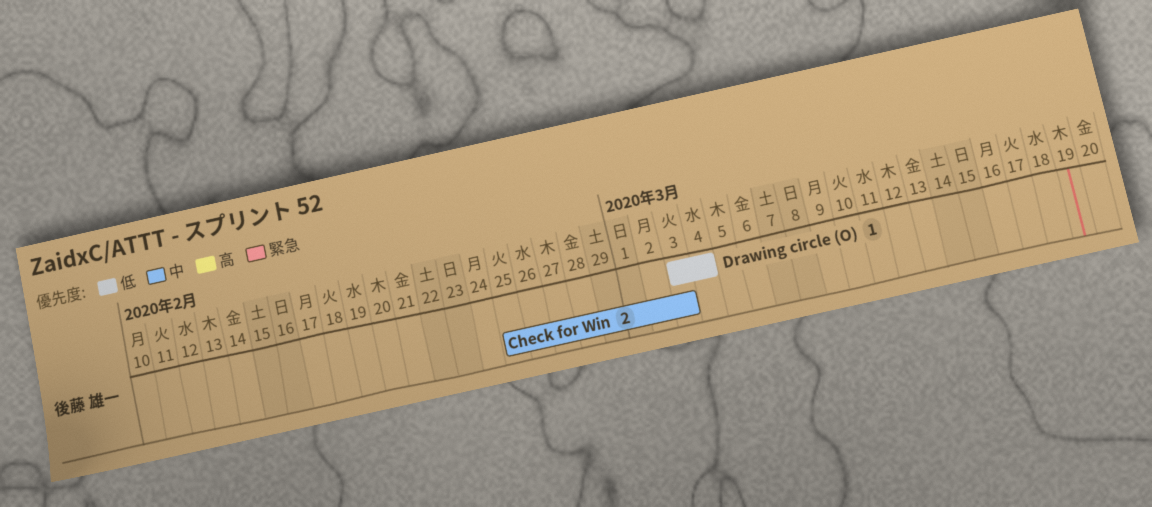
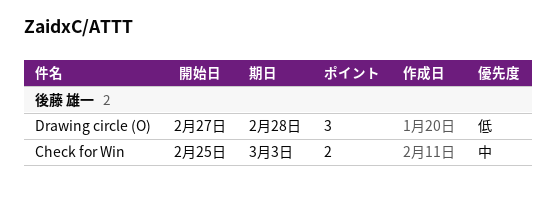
Drawing circle (O), estimate: 1 -> 3
Drawing circle (O), start: Mar 3 -> Feb 27
Drawing circle (O), due: Mar 4 -> Feb 28

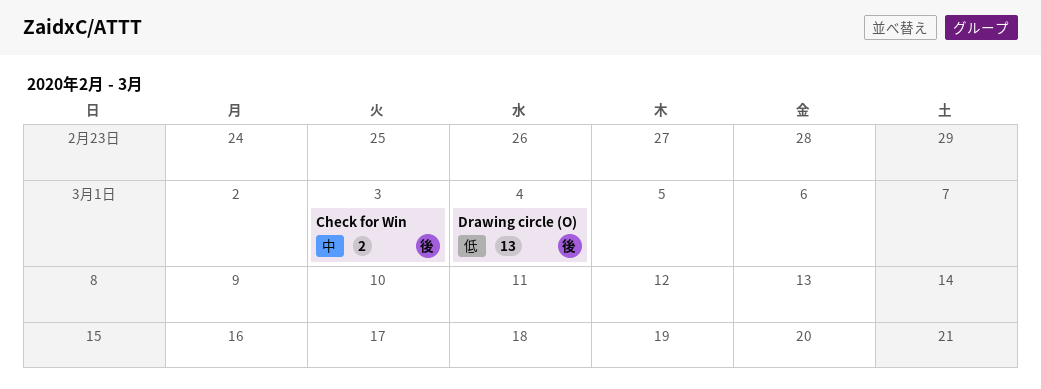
Drawing circle (O), estimate: 3 -> 13
Drawing circle (O), due: Feb 28 -> Mar 4

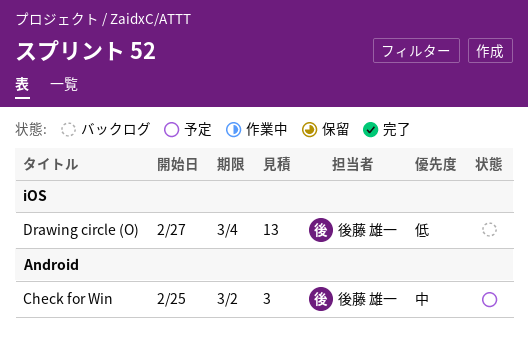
Check for Win, estimate: 2 -> 3
Check for Win, due: Mar 3 -> Mar 2

